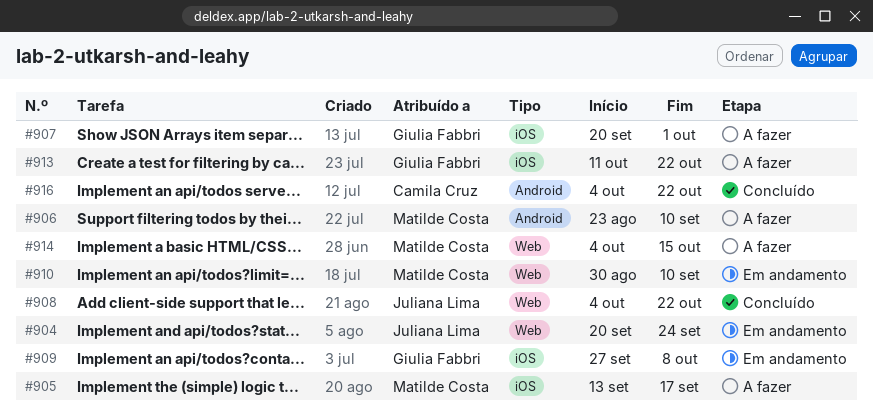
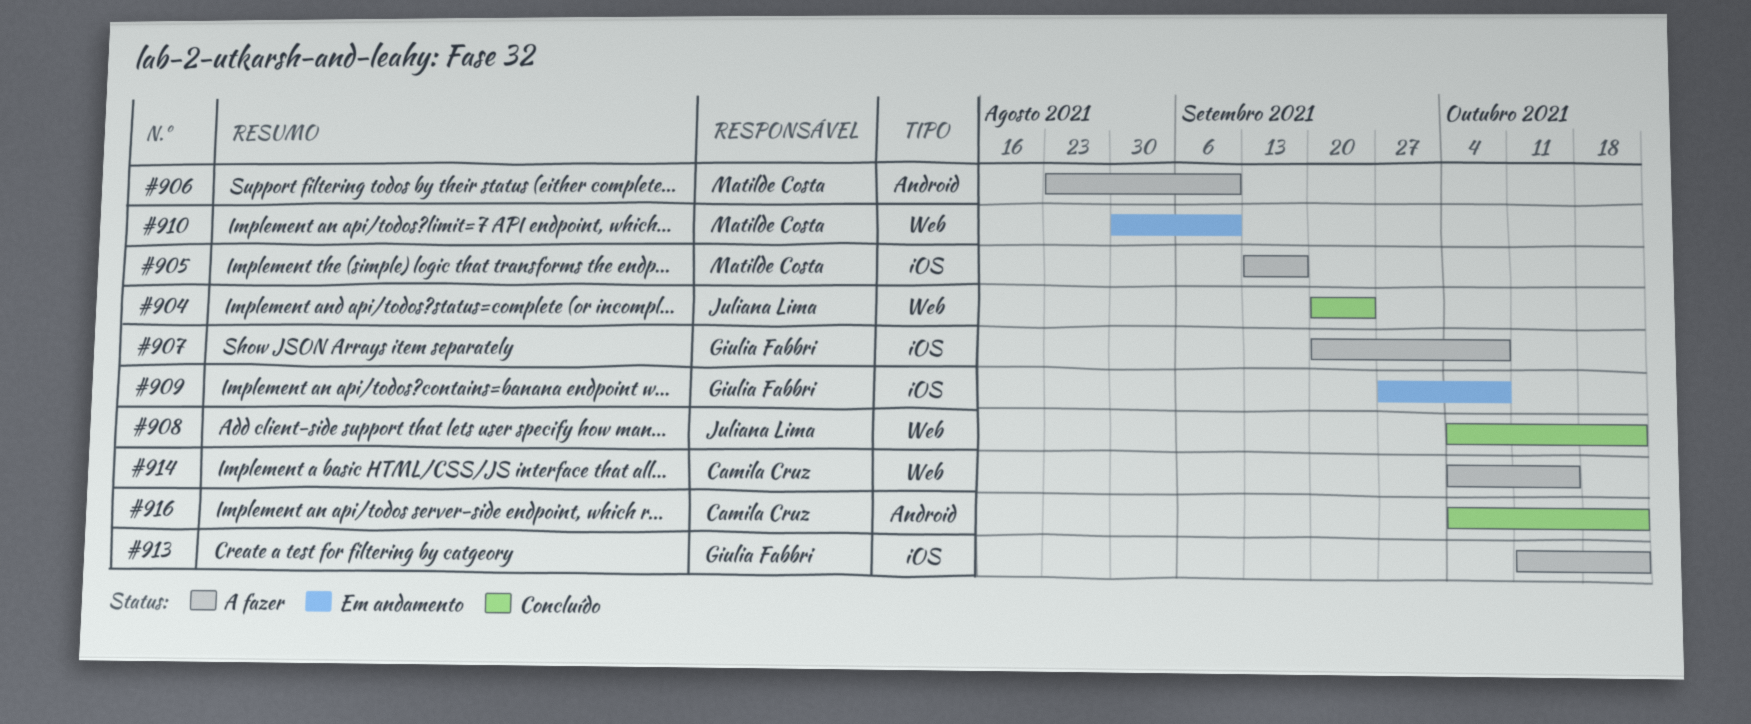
#904, status: Em andamento -> Concluído
#907, due: Oct 1 -> Oct 8
#914, owner: Matilde Costa -> Camila Cruz

